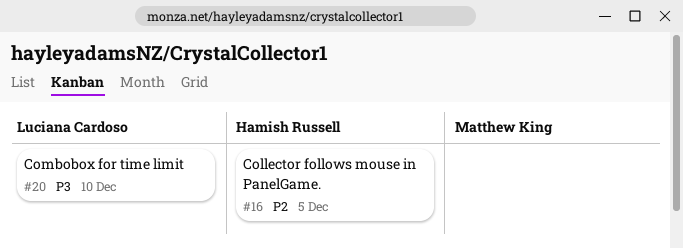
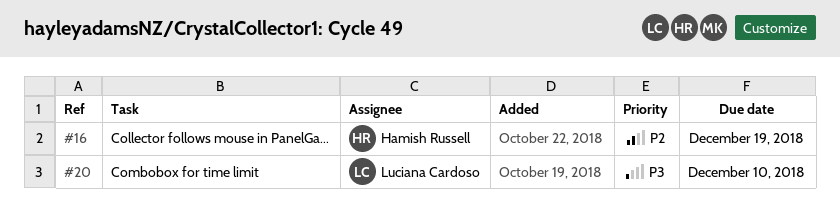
#16, due: Dec 5 -> Dec 19

